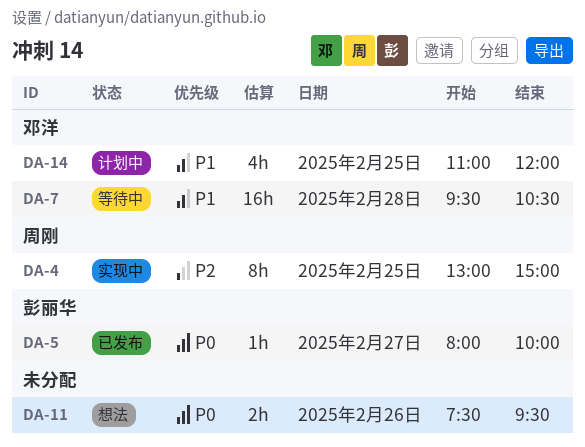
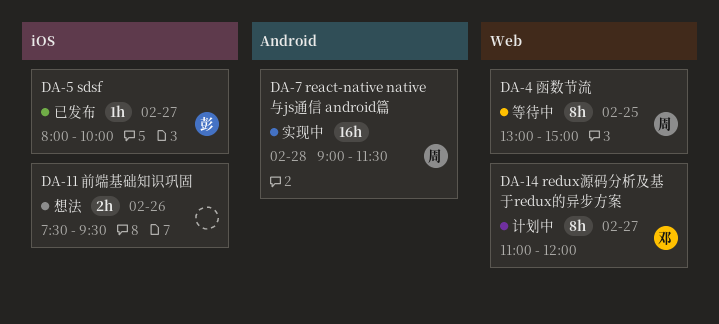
DA-4, status: 实现中 -> 等待中
DA-7, status: 等待中 -> 实现中
DA-7, owner: 邓洋 -> 周刚
DA-7, begins: 09:30 -> 09:00
DA-7, ends: 10:30 -> 11:30
DA-14, estimate: 4h -> 8h
DA-14, day: Feb 25 -> Feb 27

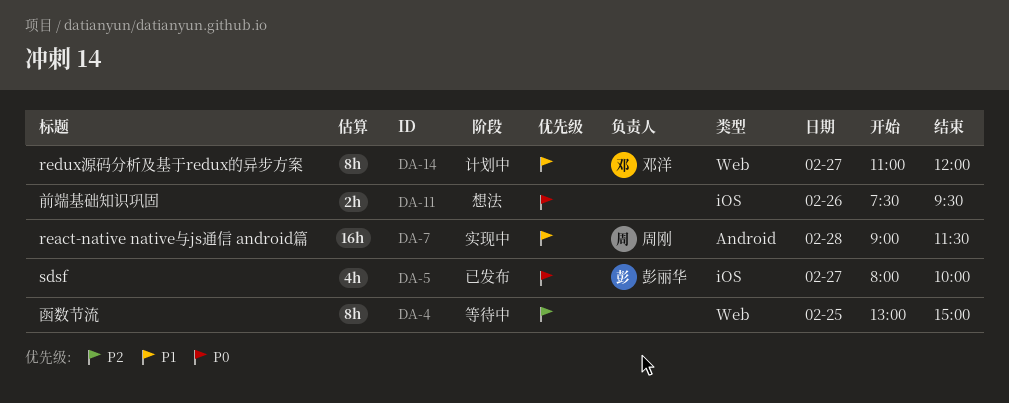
DA-4, owner: 周刚 -> none
DA-5, estimate: 1h -> 4h

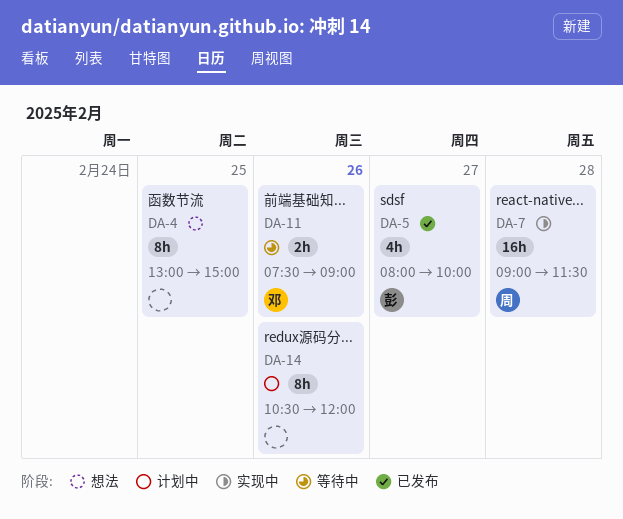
DA-4, status: 等待中 -> 想法
DA-11, status: 想法 -> 等待中
DA-11, owner: none -> 邓洋
DA-11, ends: 09:30 -> 09:00
DA-14, owner: 邓洋 -> none
DA-14, day: Feb 27 -> Feb 26
DA-14, begins: 11:00 -> 10:30

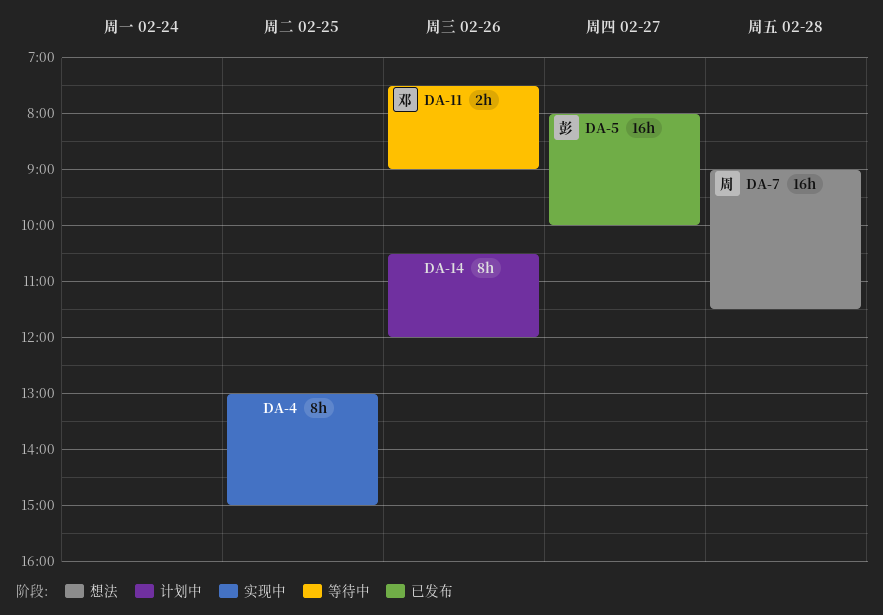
DA-4, status: 想法 -> 实现中
DA-5, estimate: 4h -> 16h
DA-7, status: 实现中 -> 想法

